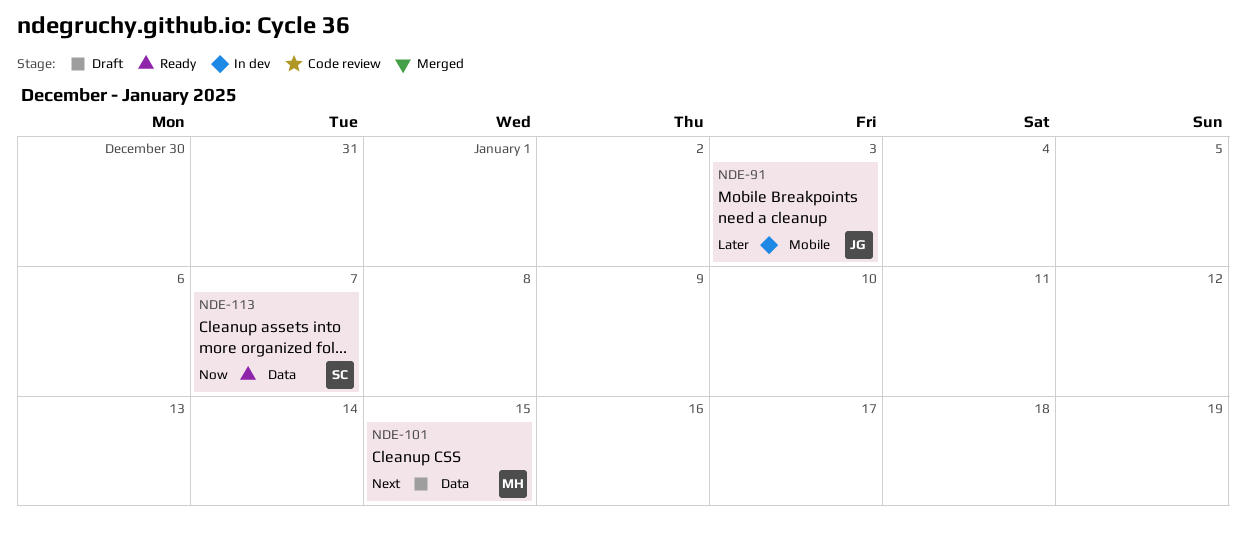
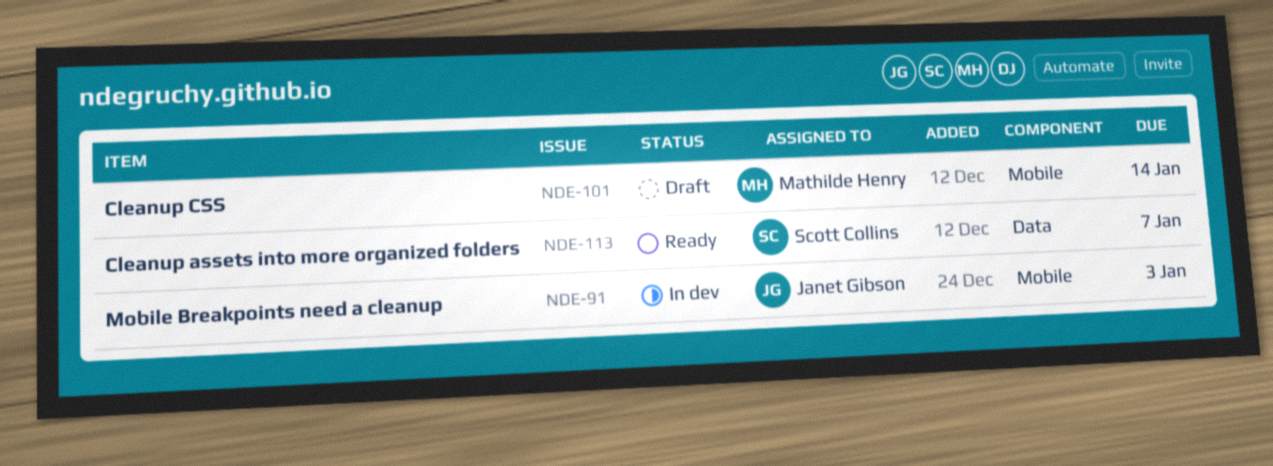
NDE-101, label: Data -> Mobile
NDE-101, due: Jan 15 -> Jan 14

